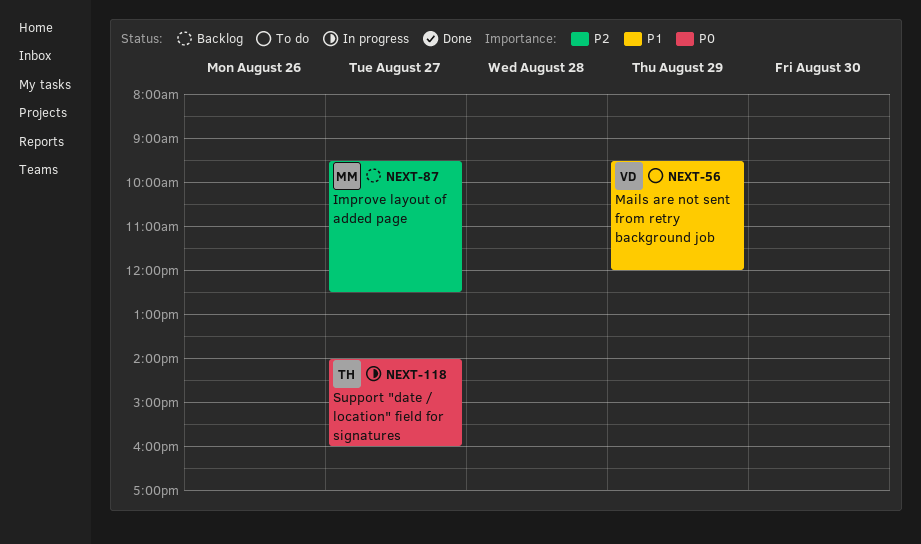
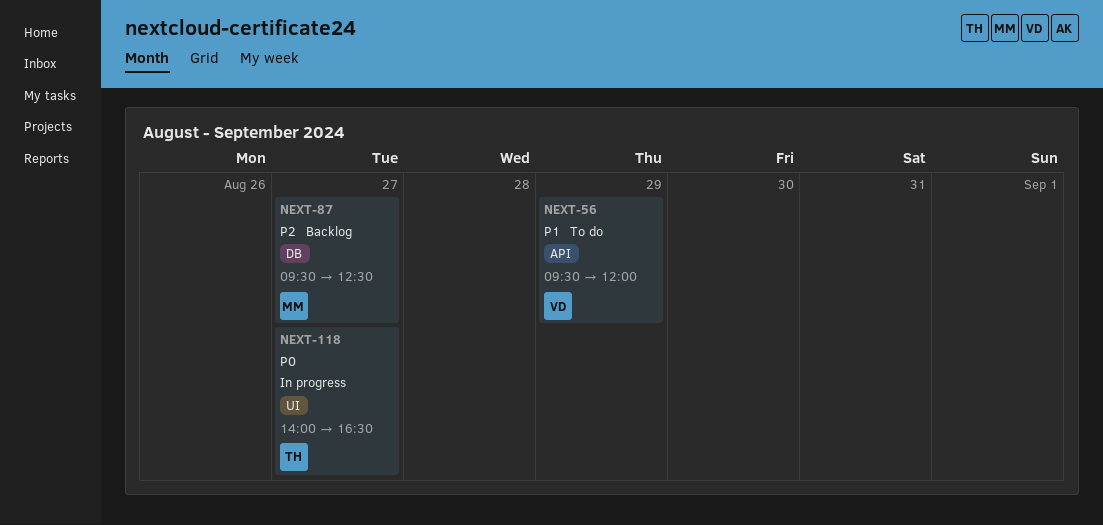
NEXT-118, ends: 16:00 -> 16:30

